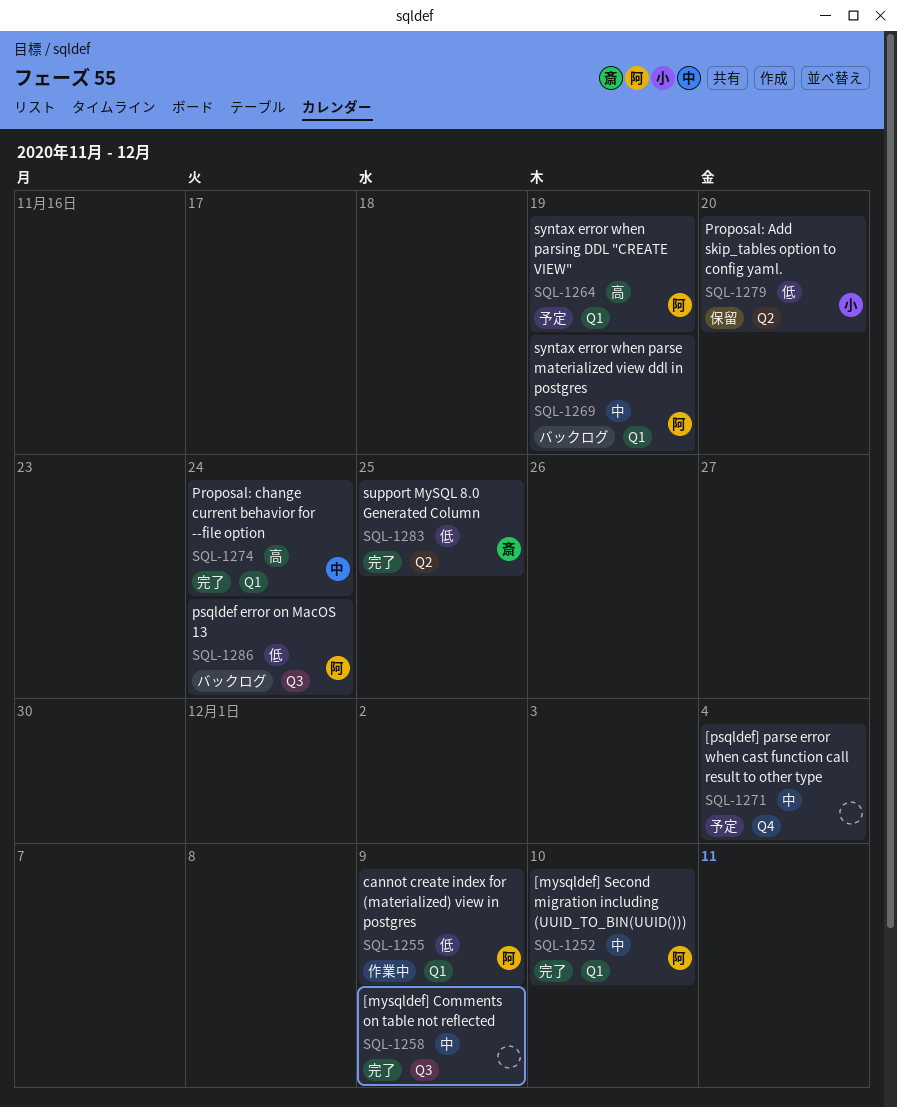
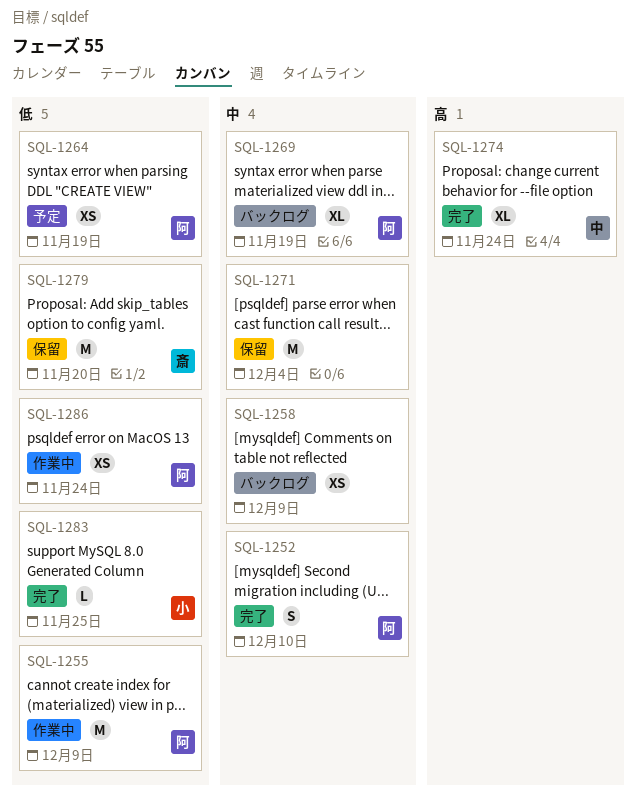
SQL-1258, status: 完了 -> バックログ
SQL-1264, priority: 高 -> 低
SQL-1271, status: 予定 -> 保留
SQL-1279, owner: 小 -> 斎
SQL-1283, owner: 斎 -> 小
SQL-1286, status: バックログ -> 作業中

